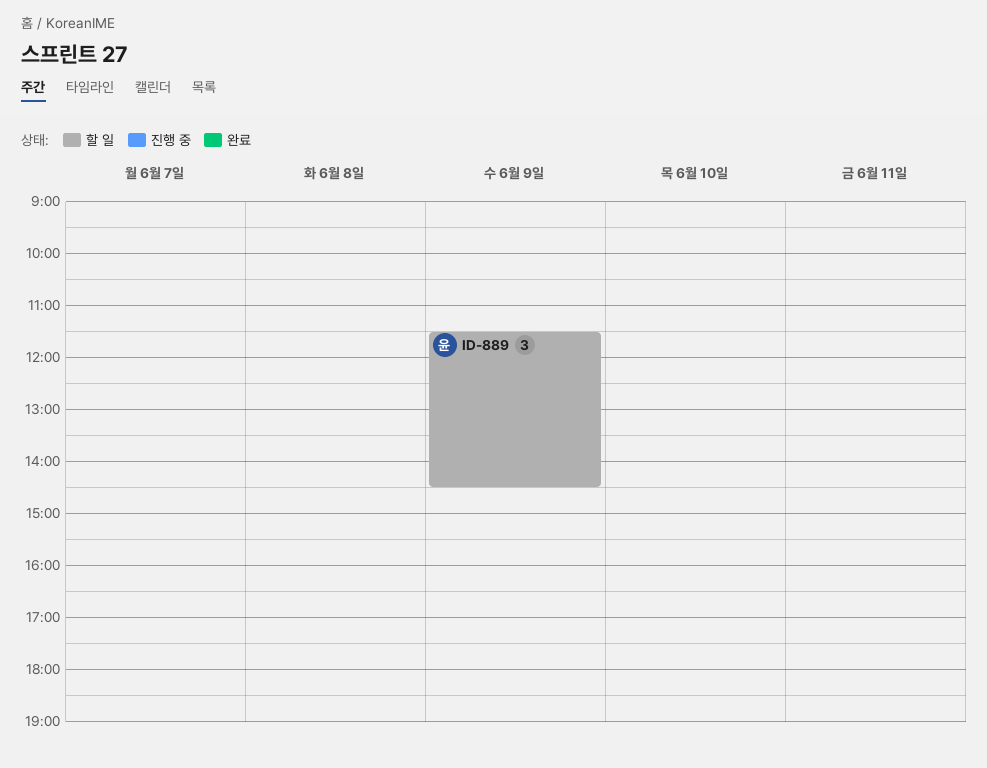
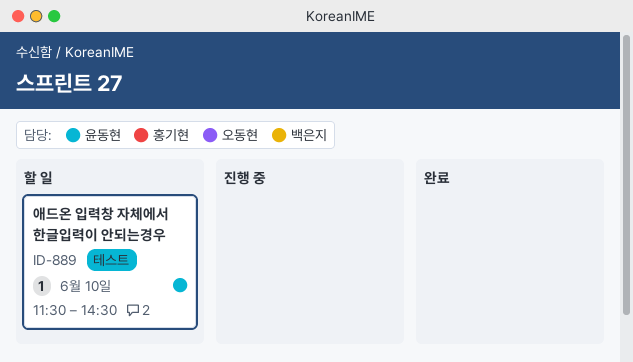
ID-889, estimate: 3 -> 1
ID-889, day: Jun 9 -> Jun 10

